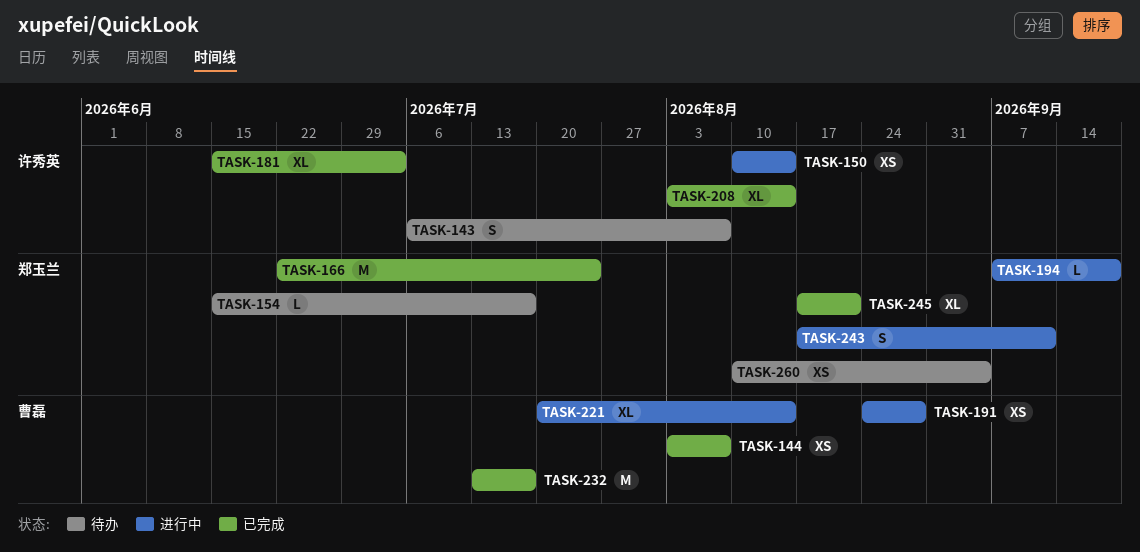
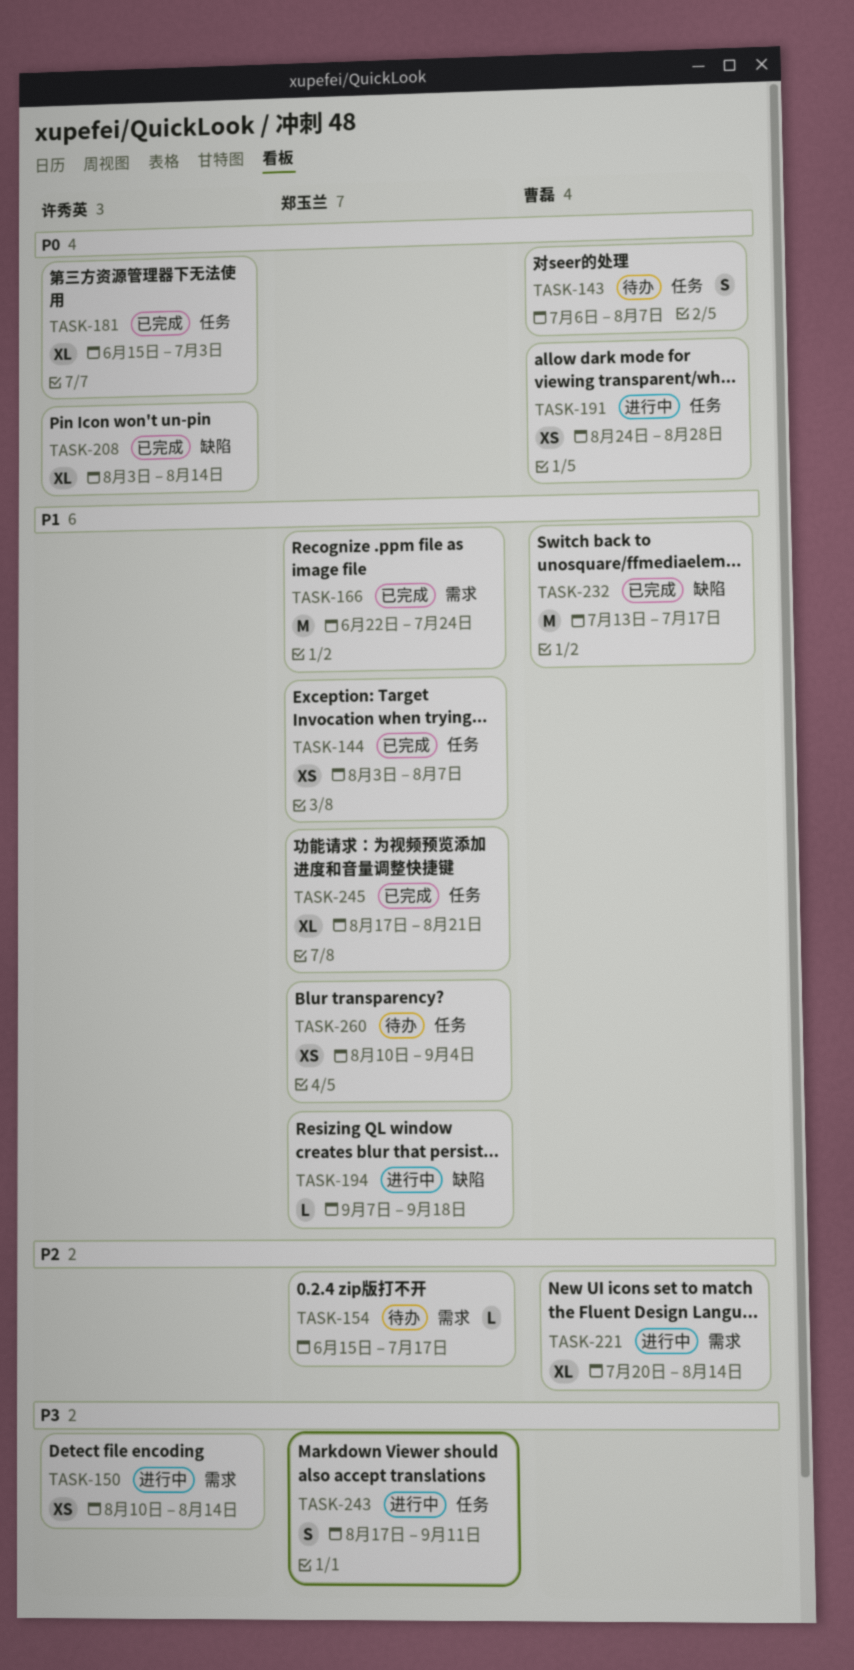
TASK-143, owner: 许秀英 -> 曹磊
TASK-144, owner: 曹磊 -> 郑玉兰

